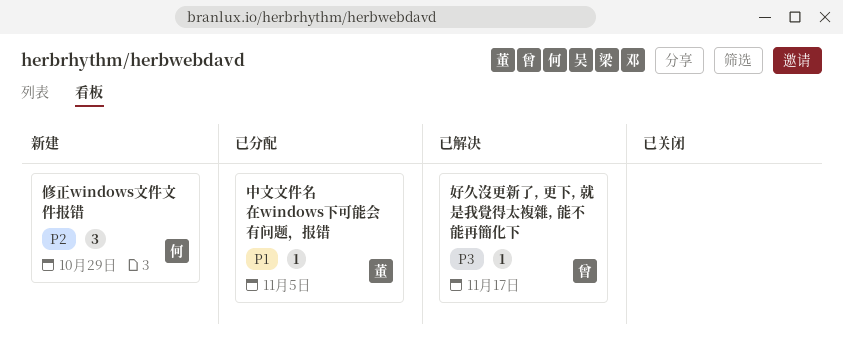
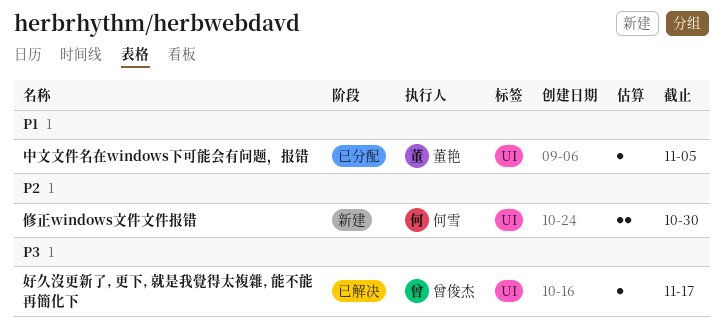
修正windows文件文件报错, estimate: 3 -> 2
修正windows文件文件报错, due: Oct 29 -> Oct 30

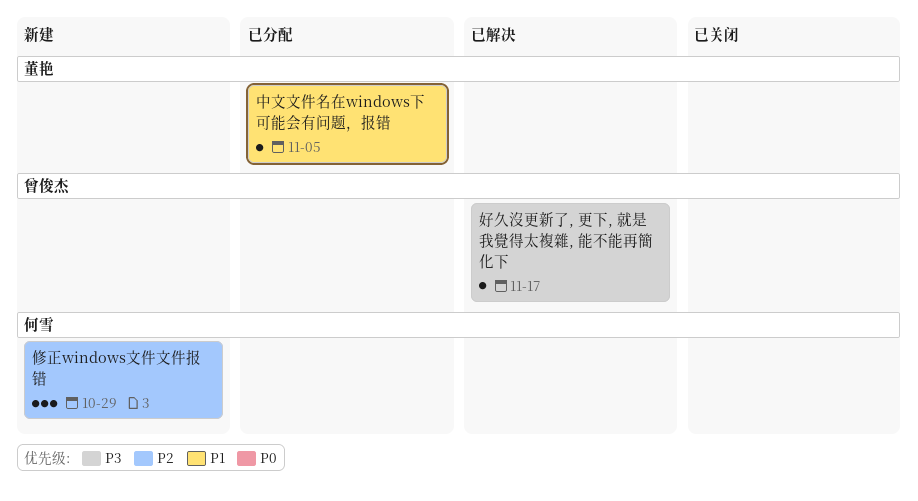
修正windows文件文件报错, estimate: 2 -> 3
修正windows文件文件报错, due: Oct 30 -> Oct 29

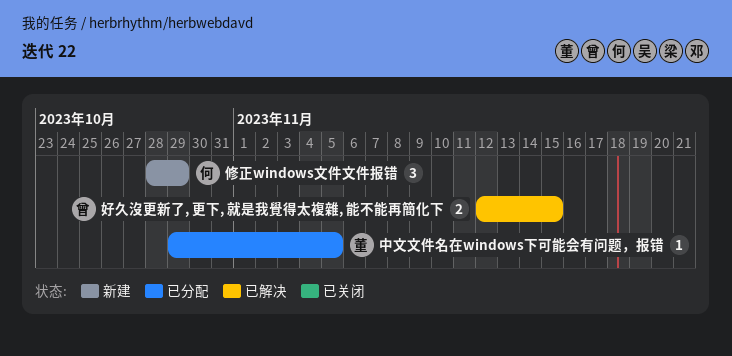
好久沒更新了, 更下, 就是我覺得太複雜, 能不能再簡化下, estimate: 1 -> 2
好久沒更新了, 更下, 就是我覺得太複雜, 能不能再簡化下, due: Nov 17 -> Nov 15

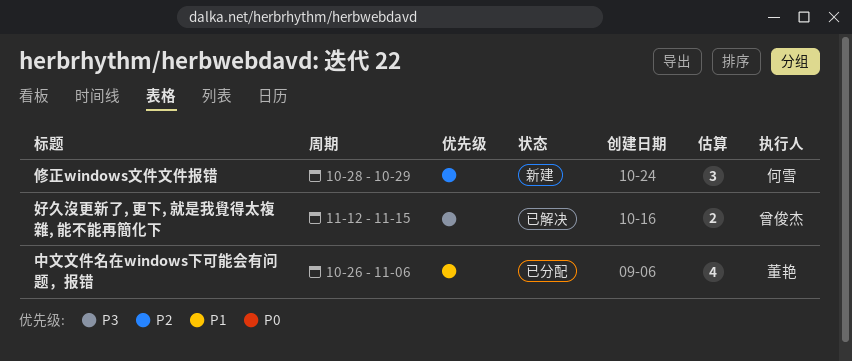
中文文件名在windows下可能会有问题，报错, estimate: 1 -> 4
中文文件名在windows下可能会有问题，报错, start: Oct 29 -> Oct 26
中文文件名在windows下可能会有问题，报错, due: Nov 5 -> Nov 6

